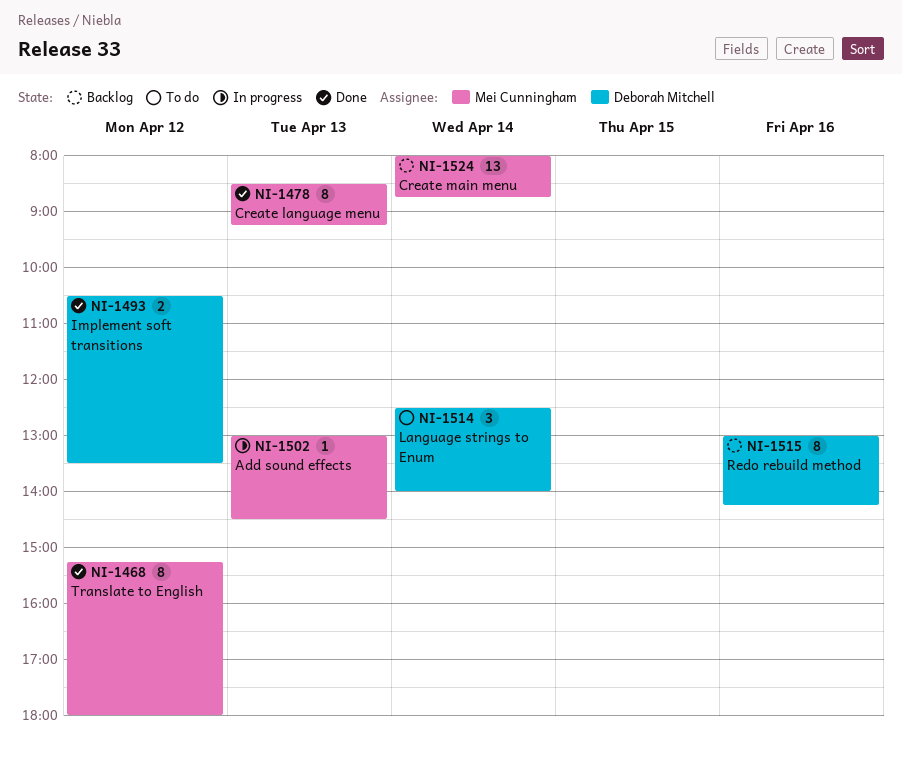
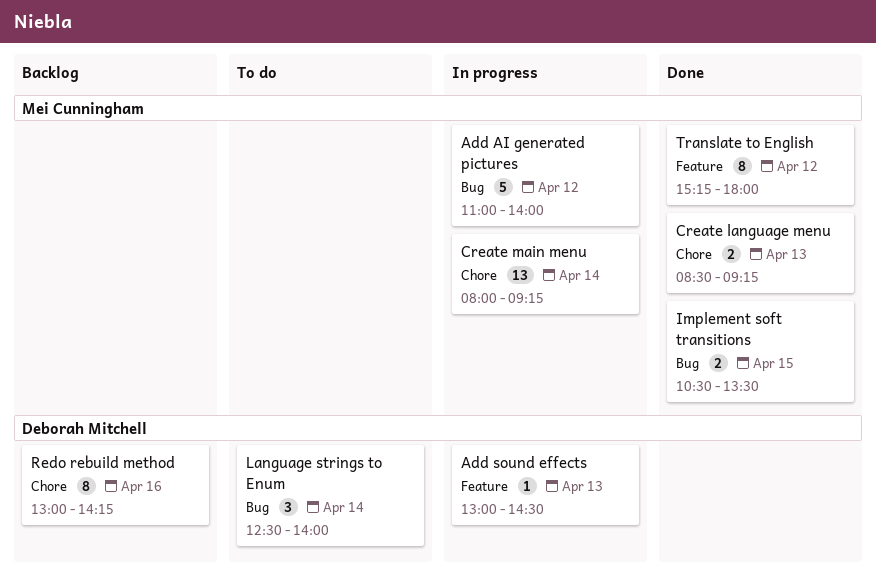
Add AI generated pictures: none -> present
Add sound effects, owner: Mei Cunningham -> Deborah Mitchell
Create language menu, estimate: 8 -> 2
Create main menu, status: Backlog -> In progress
Create main menu, ends: 08:45 -> 09:15
Implement soft transitions, owner: Deborah Mitchell -> Mei Cunningham
Implement soft transitions, day: Apr 12 -> Apr 15

